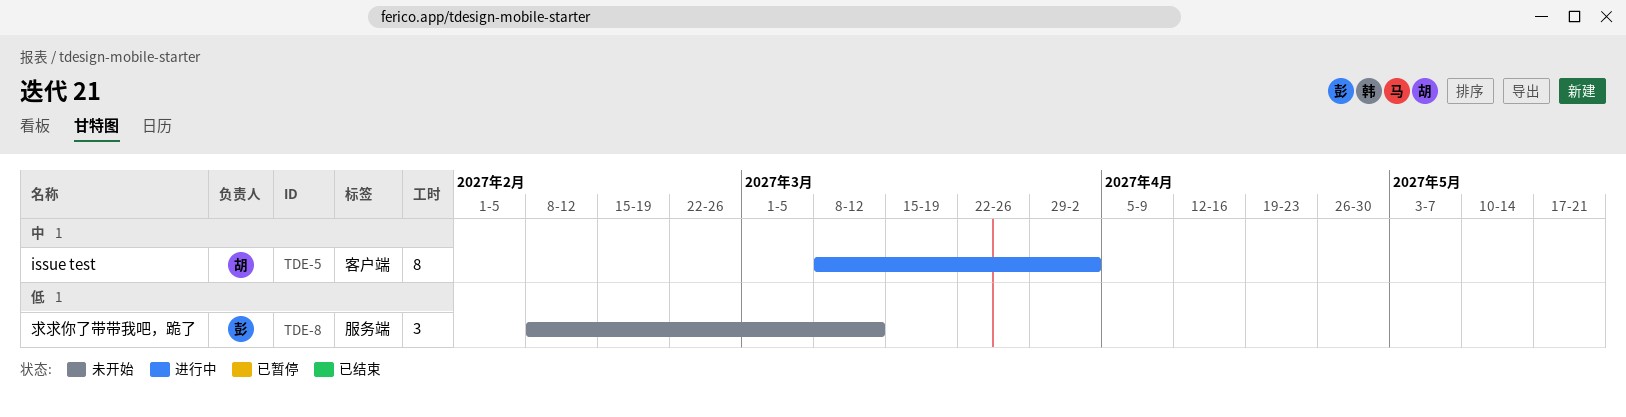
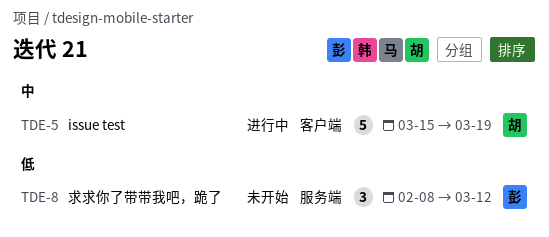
TDE-5, estimate: 8 -> 5
TDE-5, start: Mar 8 -> Mar 15
TDE-5, due: Apr 2 -> Mar 19

